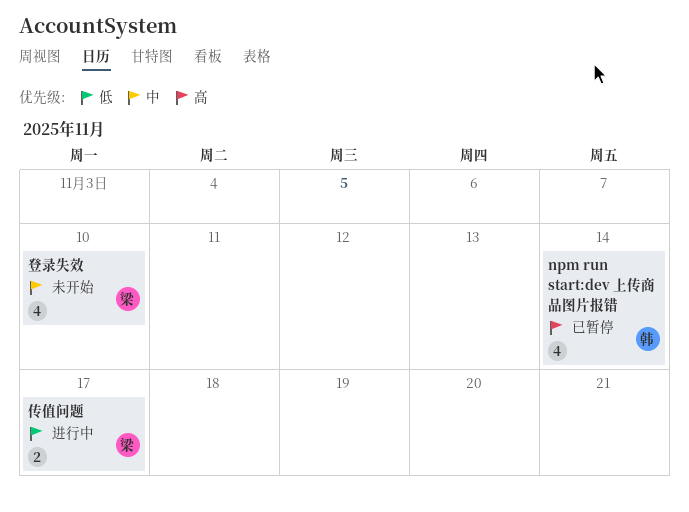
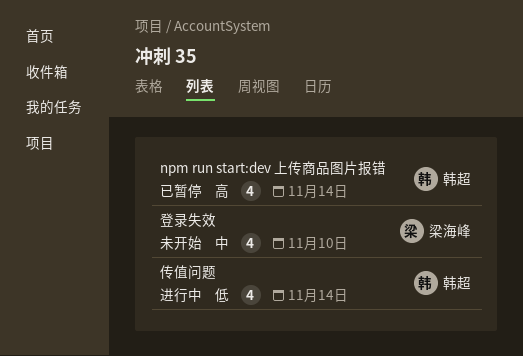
传值问题, owner: 梁海峰 -> 韩超
传值问题, estimate: 2 -> 4
传值问题, due: Nov 17 -> Nov 14

